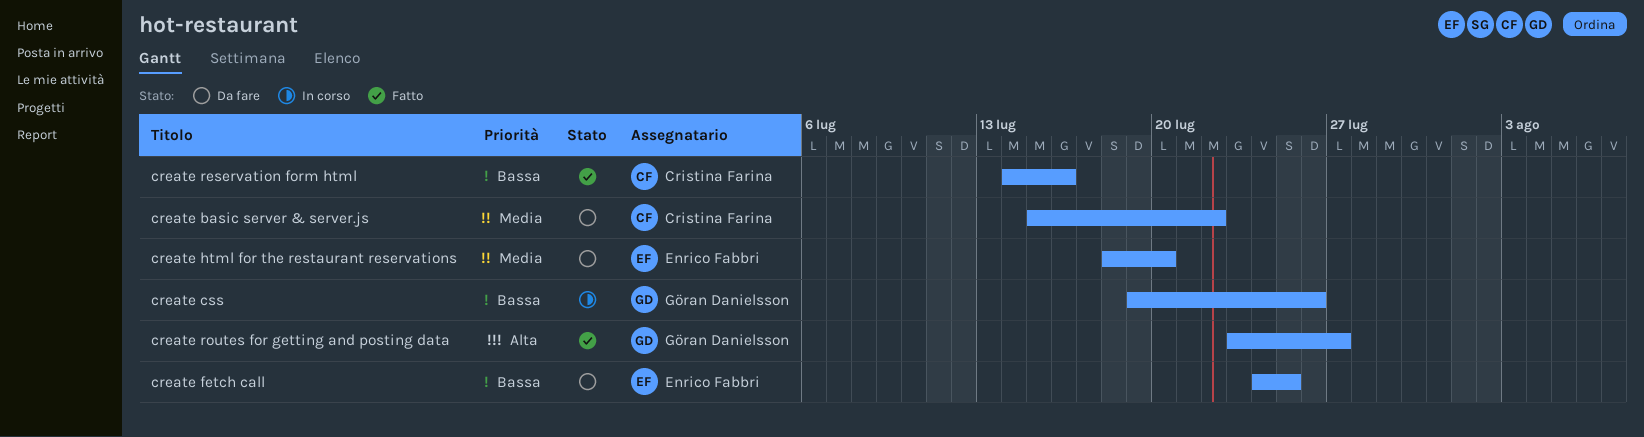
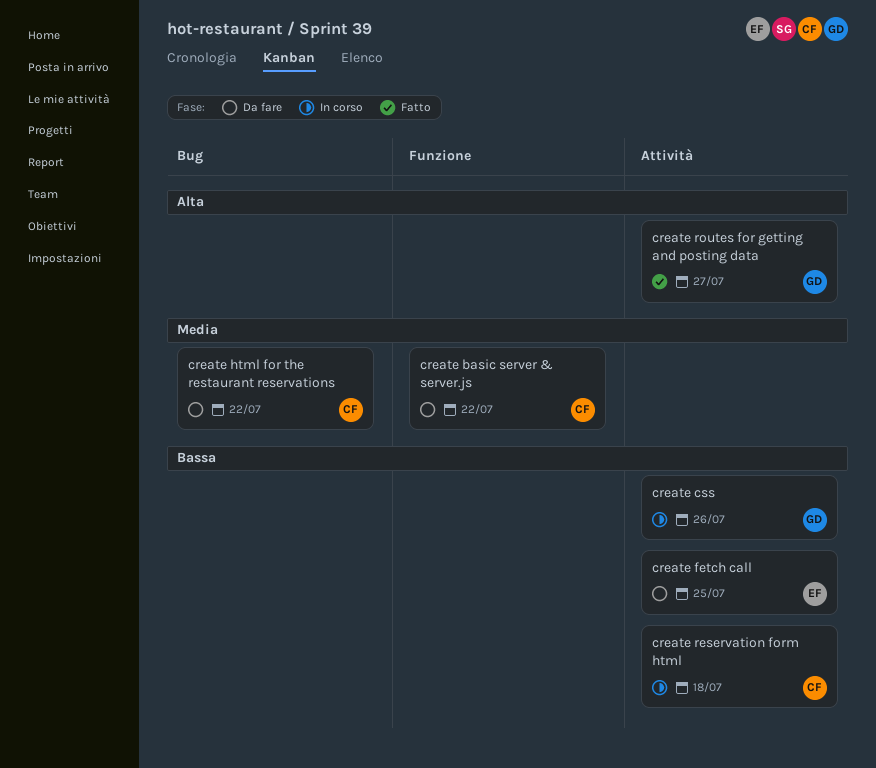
create html for the restaurant reservations, owner: Enrico Fabbri -> Cristina Farina
create html for the restaurant reservations, due: Jul 20 -> Jul 22
create reservation form html, status: Fatto -> In corso
create reservation form html, due: Jul 16 -> Jul 18

